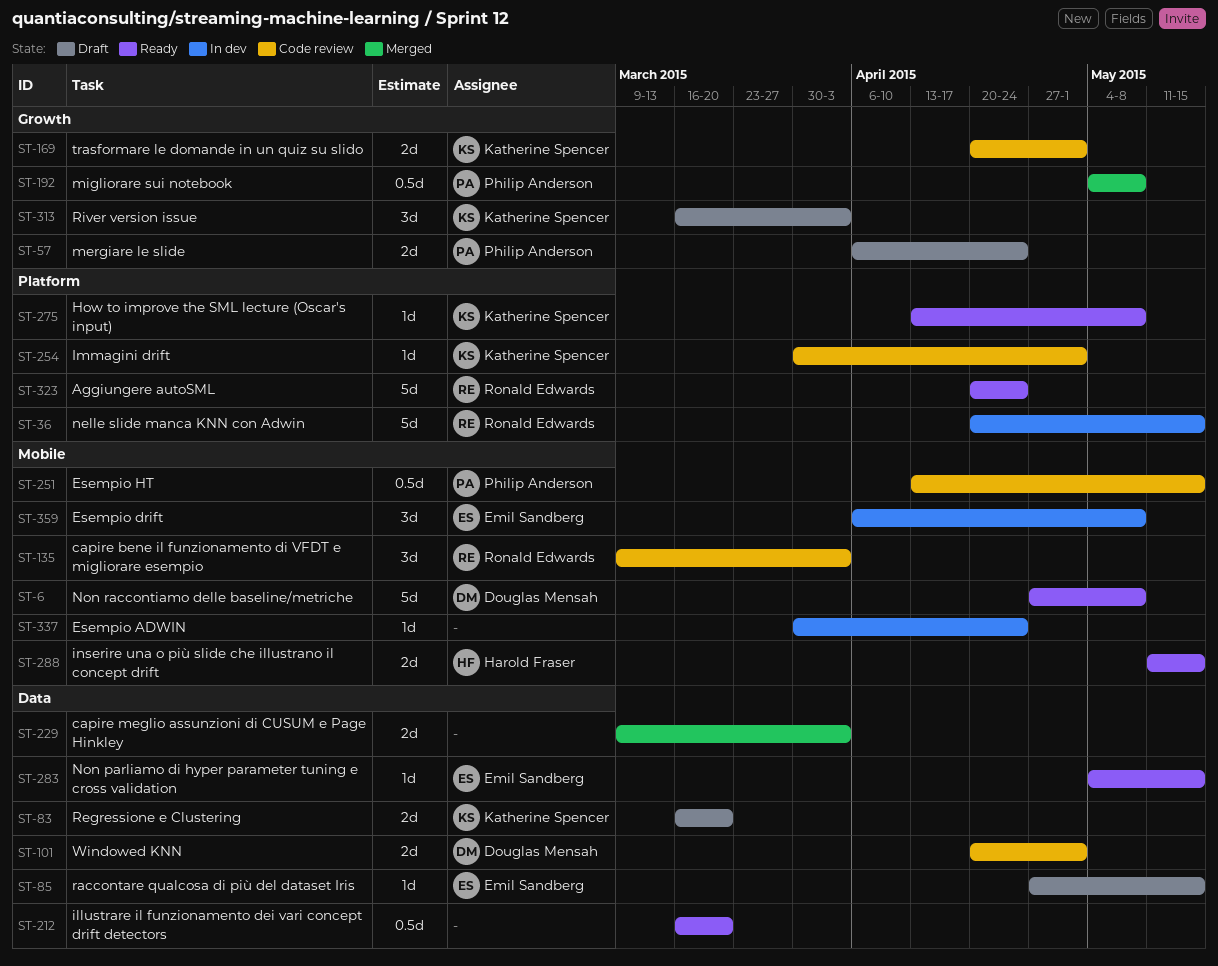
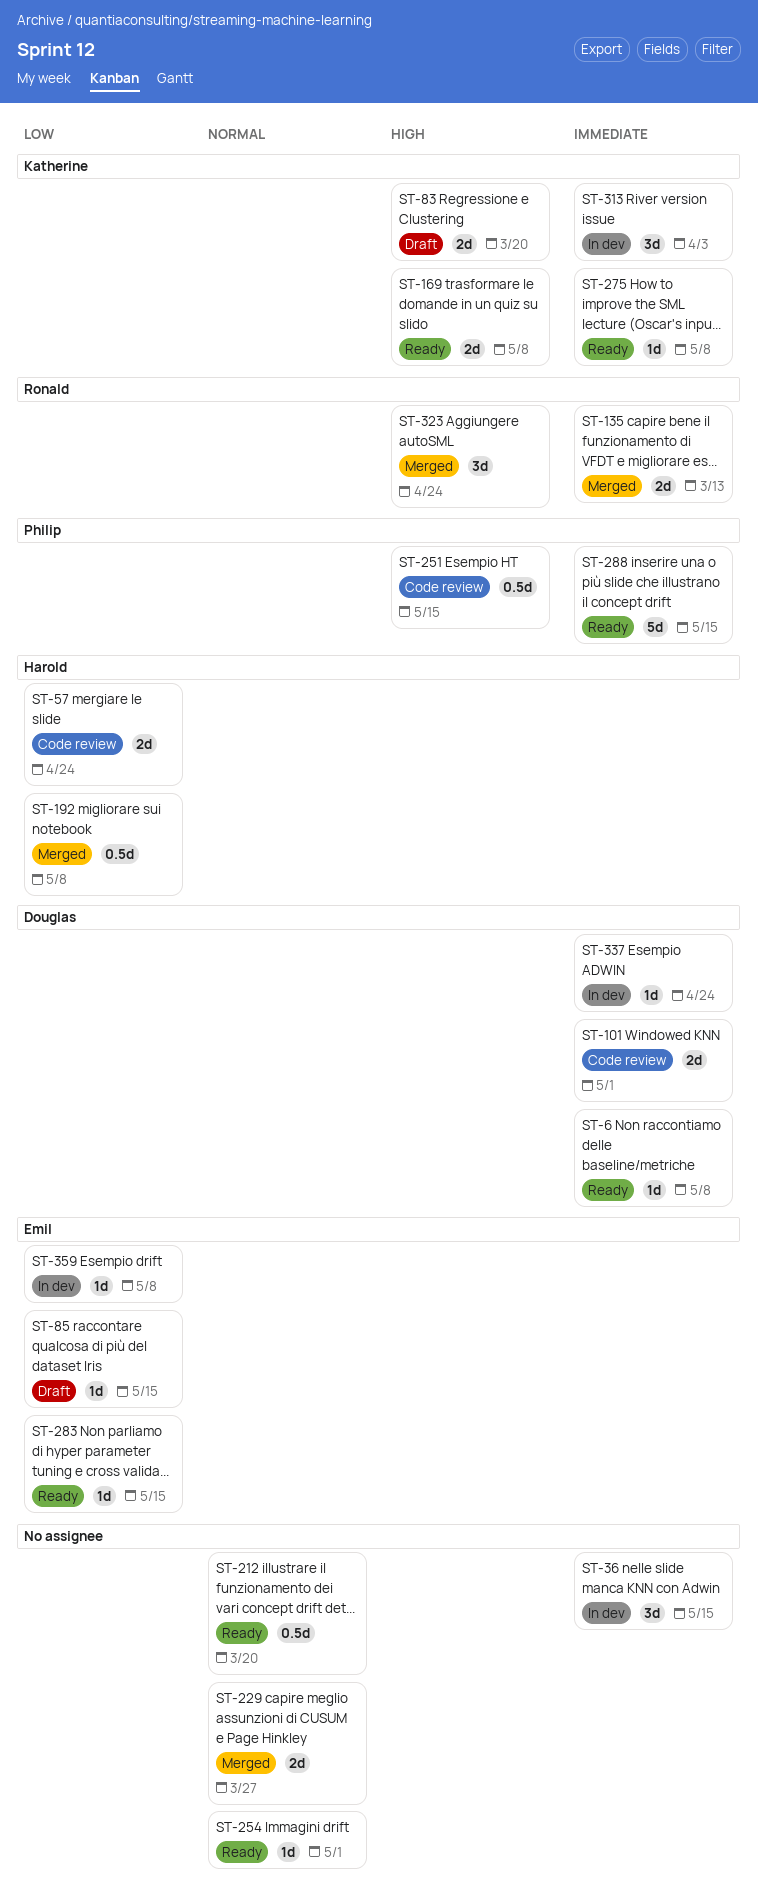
ST-6, estimate: 5d -> 1d
ST-36, owner: Ronald Edwards -> none
ST-36, estimate: 5d -> 3d
ST-57, status: Draft -> Code review
ST-57, owner: Philip Anderson -> Harold Fraser
ST-135, status: Code review -> Merged
ST-135, estimate: 3d -> 2d
ST-135, due: Apr 3 -> Mar 13
ST-169, status: Code review -> Ready
ST-169, due: May 1 -> May 8
ST-192, owner: Philip Anderson -> Harold Fraser
ST-229, due: Apr 3 -> Mar 27
ST-254, status: Code review -> Ready
ST-254, owner: Katherine Spencer -> none
ST-288, owner: Harold Fraser -> Philip Anderson
ST-288, estimate: 2d -> 5d
ST-313, status: Draft -> In dev
ST-323, status: Ready -> Merged
ST-323, estimate: 5d -> 3d
ST-337, owner: none -> Douglas Mensah
ST-359, estimate: 3d -> 1d

